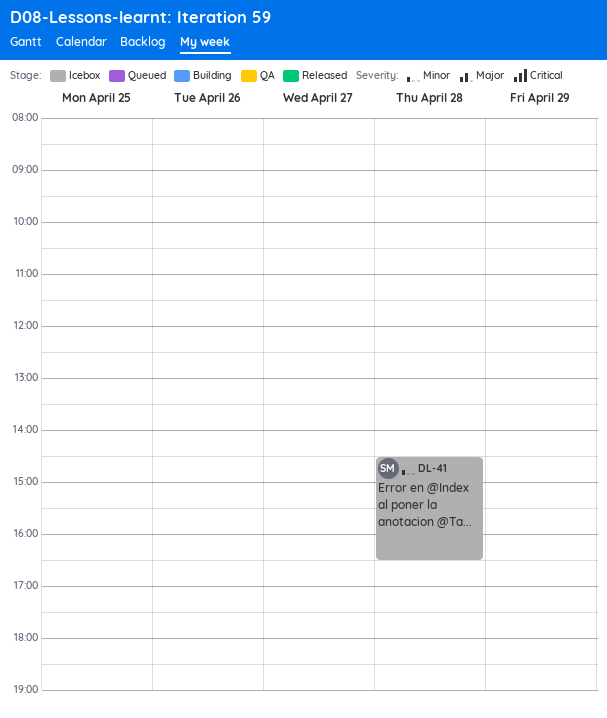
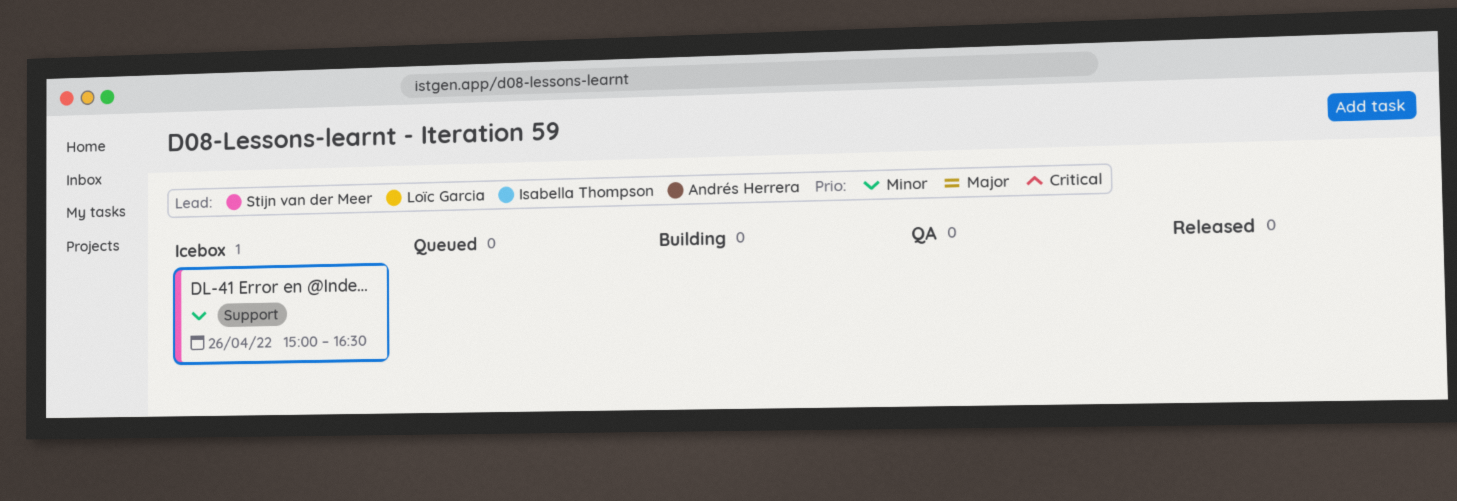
DL-41, day: Apr 28 -> Apr 26
DL-41, begins: 14:30 -> 15:00

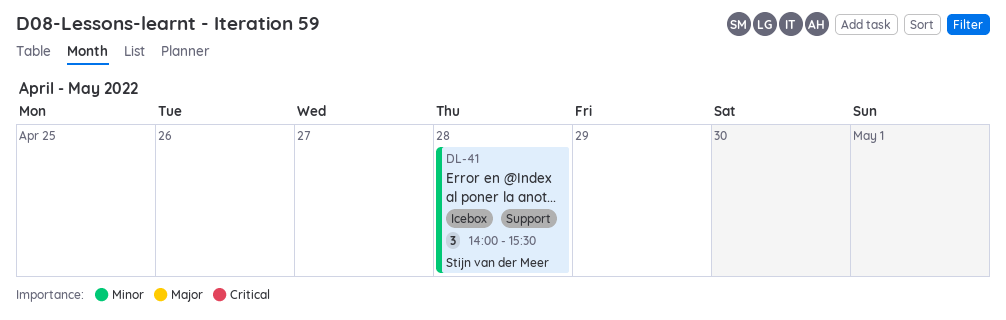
DL-41, day: Apr 26 -> Apr 28
DL-41, begins: 15:00 -> 14:00
DL-41, ends: 16:30 -> 15:30

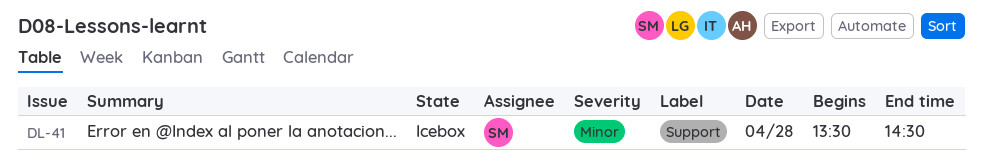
DL-41, begins: 14:00 -> 13:30
DL-41, ends: 15:30 -> 14:30

